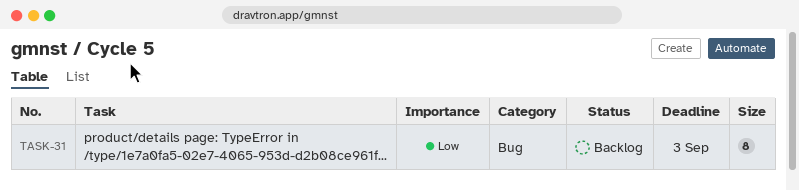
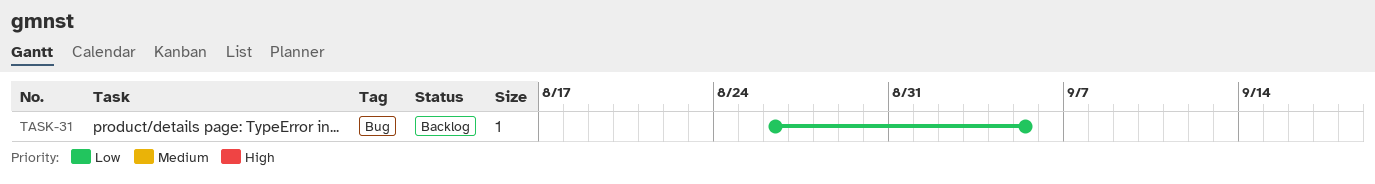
TASK-31, estimate: 8 -> 1
TASK-31, due: Sep 3 -> Sep 5

